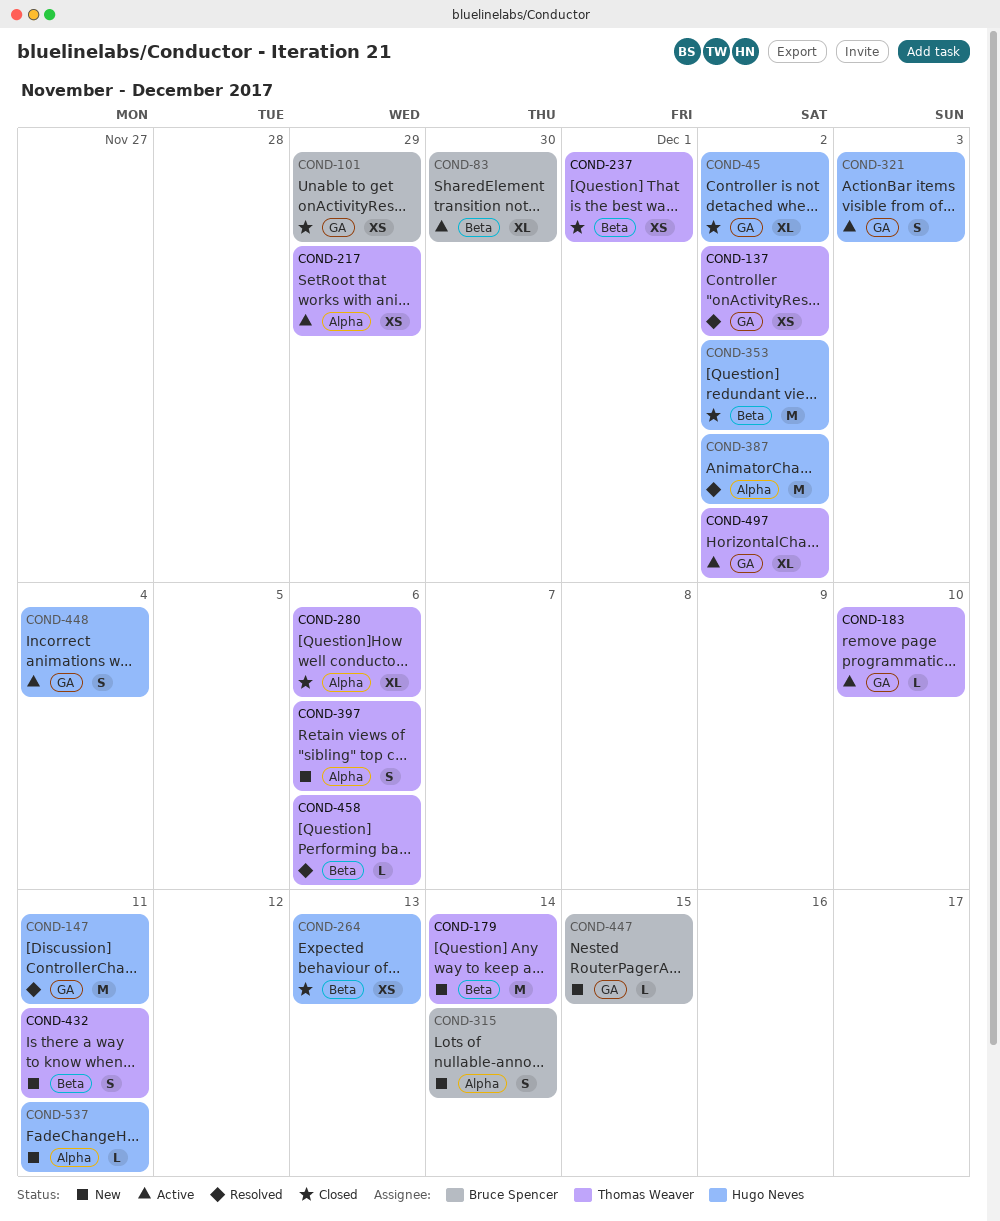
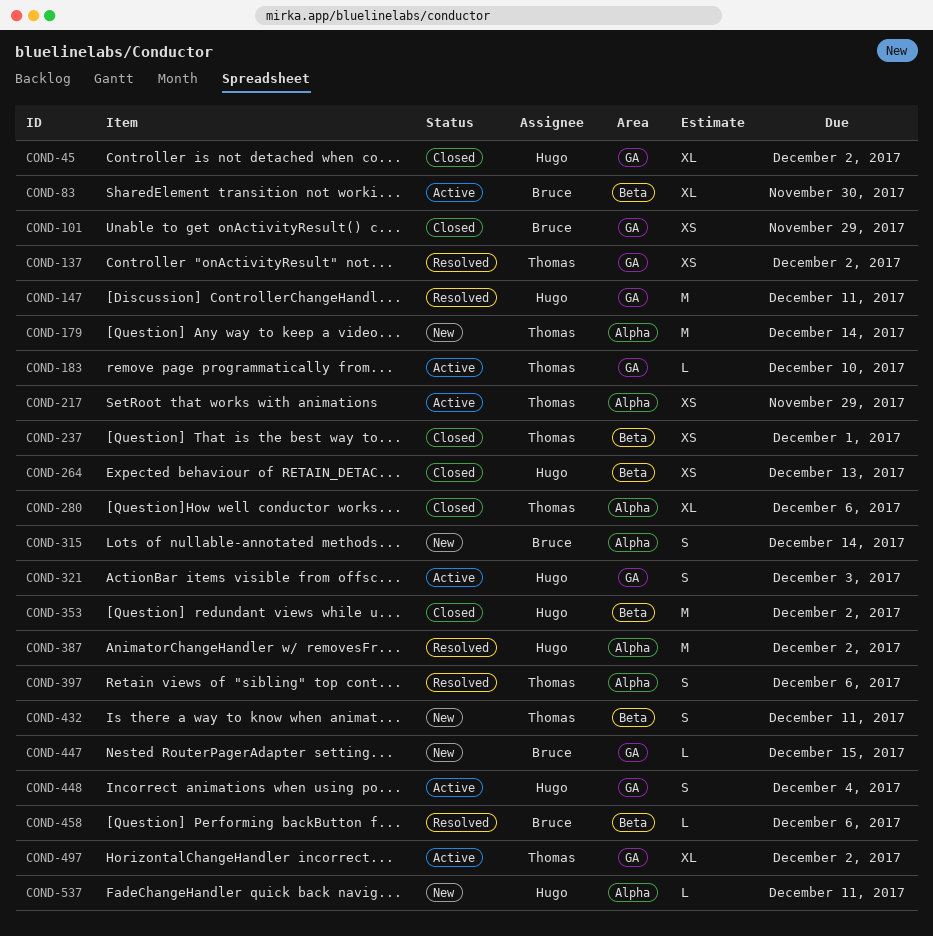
COND-179, label: Beta -> Alpha
COND-397, status: New -> Resolved
COND-458, owner: Thomas Weaver -> Bruce Spencer

